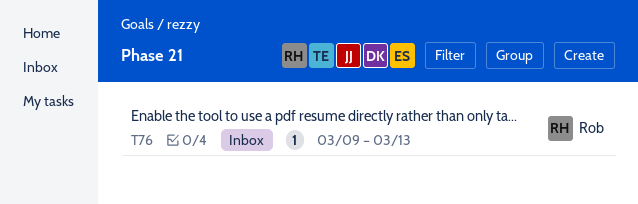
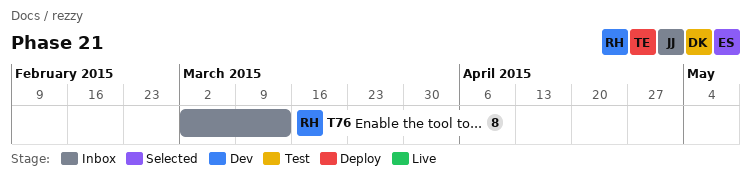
T76, estimate: 1 -> 8
T76, start: Mar 9 -> Mar 2

